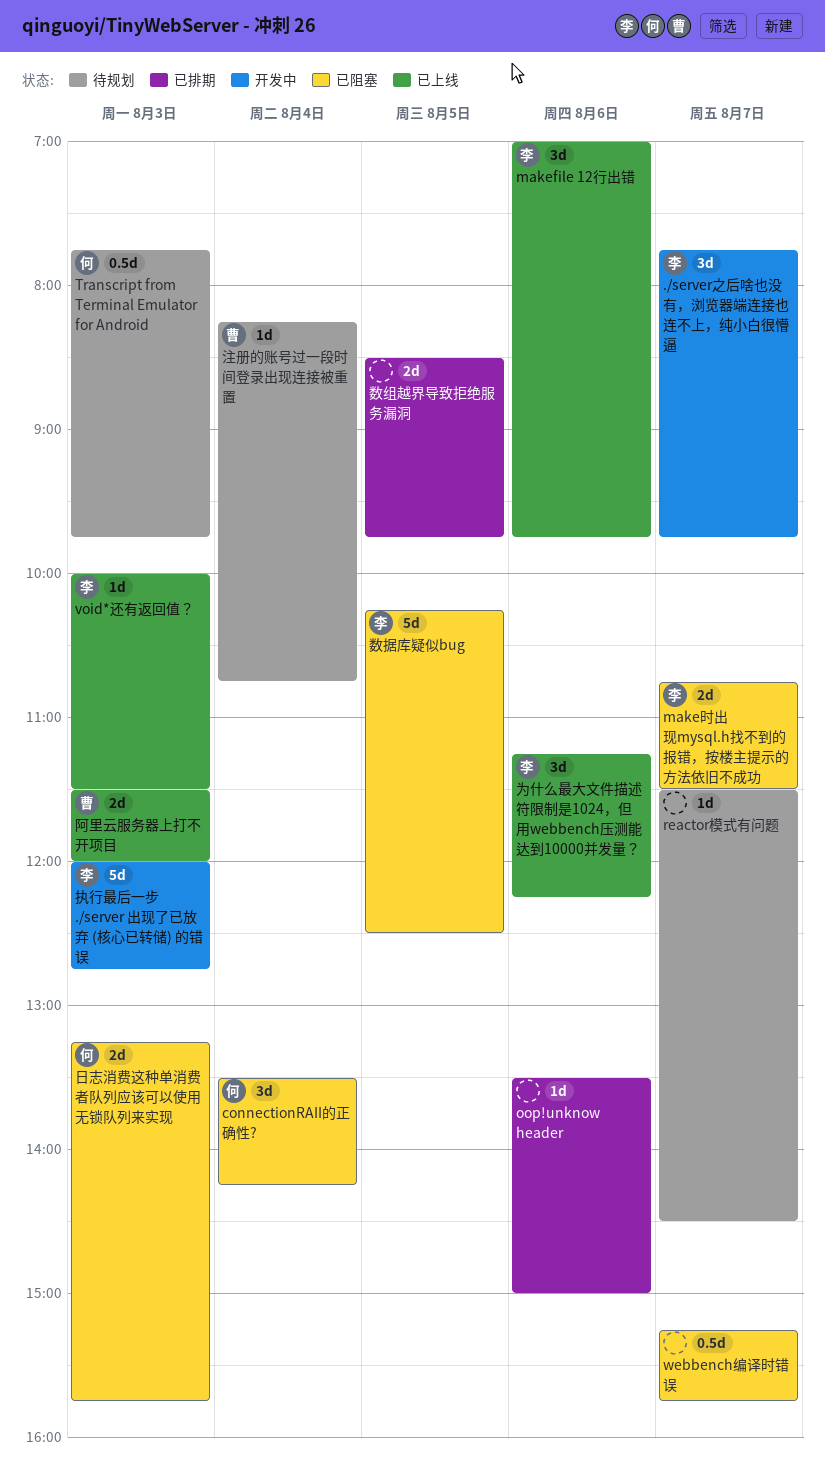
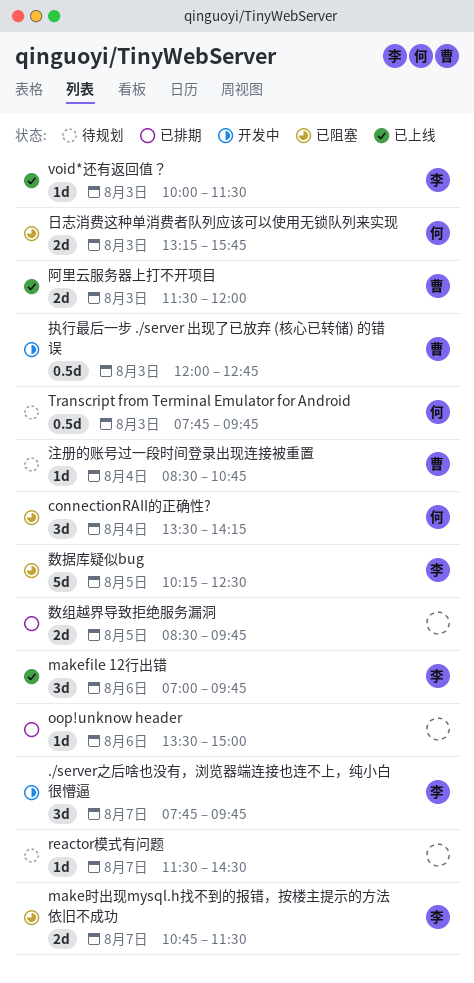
webbench编译时错误: present -> none
为什么最大文件描述符限制是1024，但用webbench压测能达到10000并发量？: present -> none
执行最后一步 ./server 出现了已放弃 (核心已转储) 的错误, owner: 李 -> 曹
执行最后一步 ./server 出现了已放弃 (核心已转储) 的错误, estimate: 5d -> 0.5d
注册的账号过一段时间登录出现连接被重置, begins: 08:15 -> 08:30

